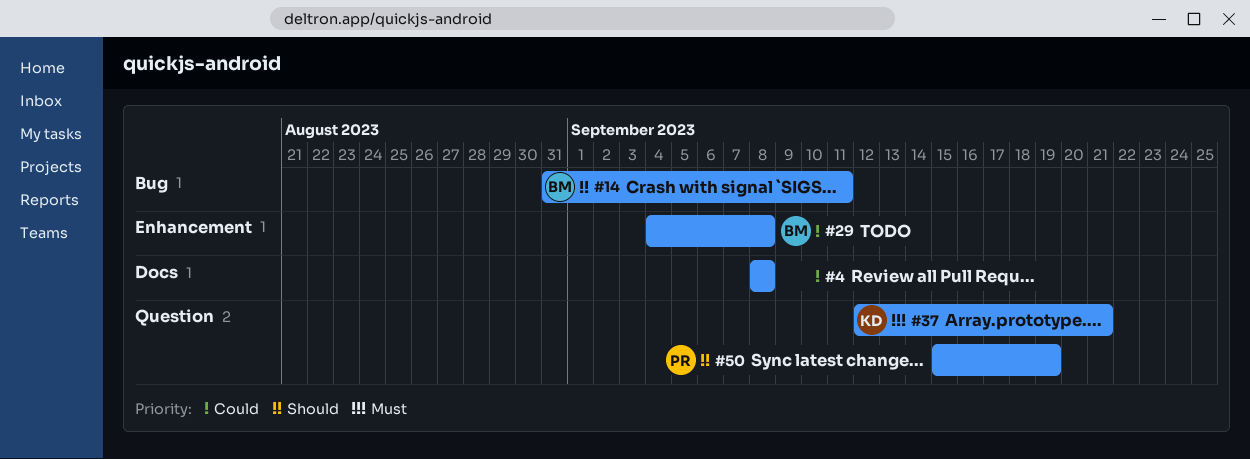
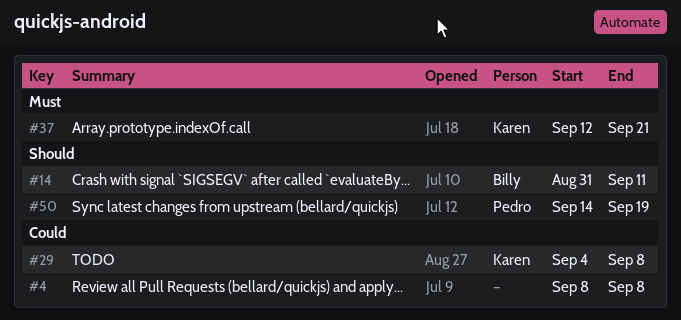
#29, owner: Billy -> Karen
#50, start: Sep 15 -> Sep 14

